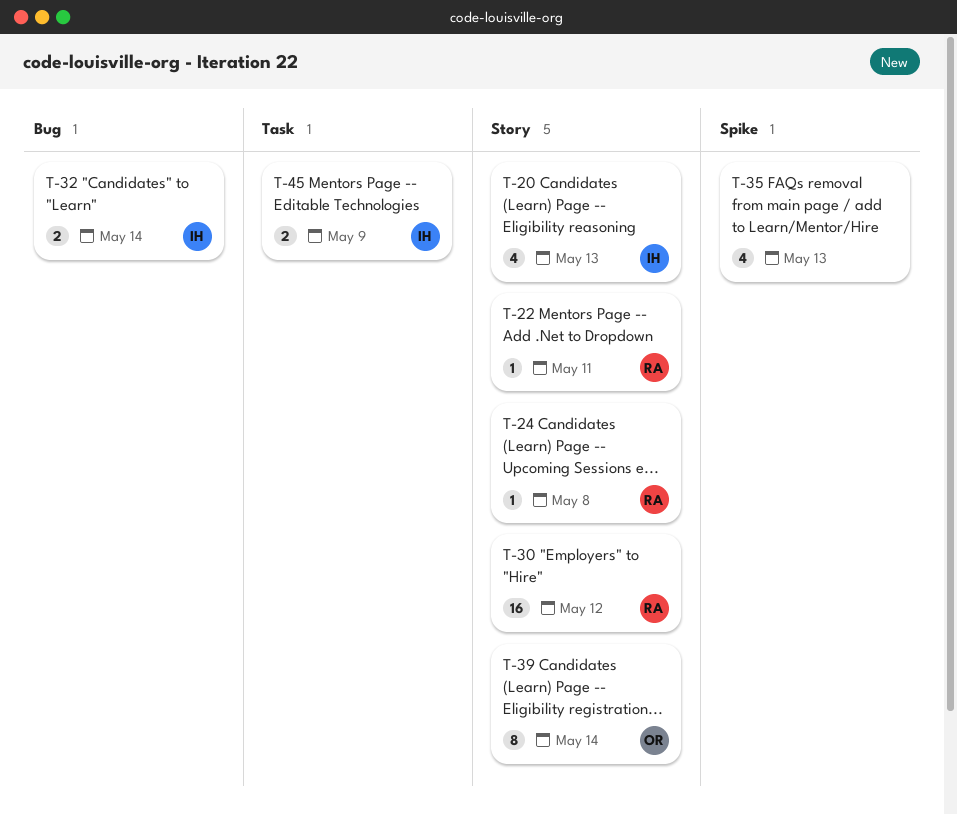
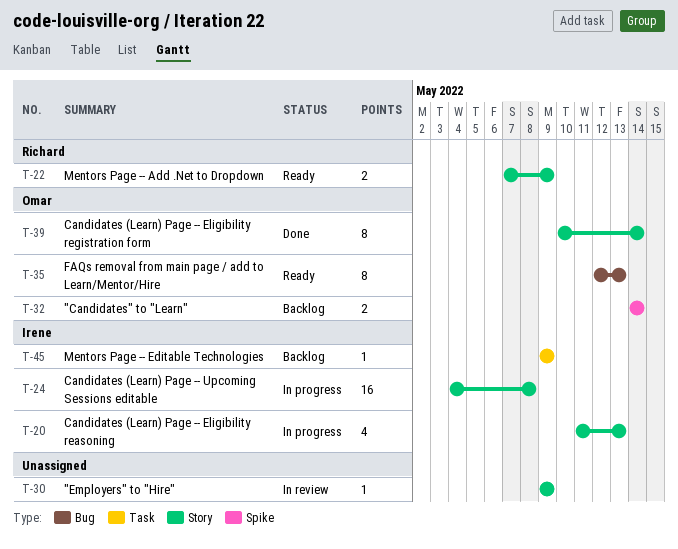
T-22, estimate: 1 -> 2
T-22, due: May 11 -> May 9
T-24, owner: Richard -> Irene
T-24, estimate: 1 -> 16
T-30, owner: Richard -> none
T-30, estimate: 16 -> 1
T-30, due: May 12 -> May 9
T-32, owner: Irene -> Omar
T-32, label: Bug -> Spike
T-35, owner: none -> Omar
T-35, label: Spike -> Bug
T-35, estimate: 4 -> 8
T-45, estimate: 2 -> 1

